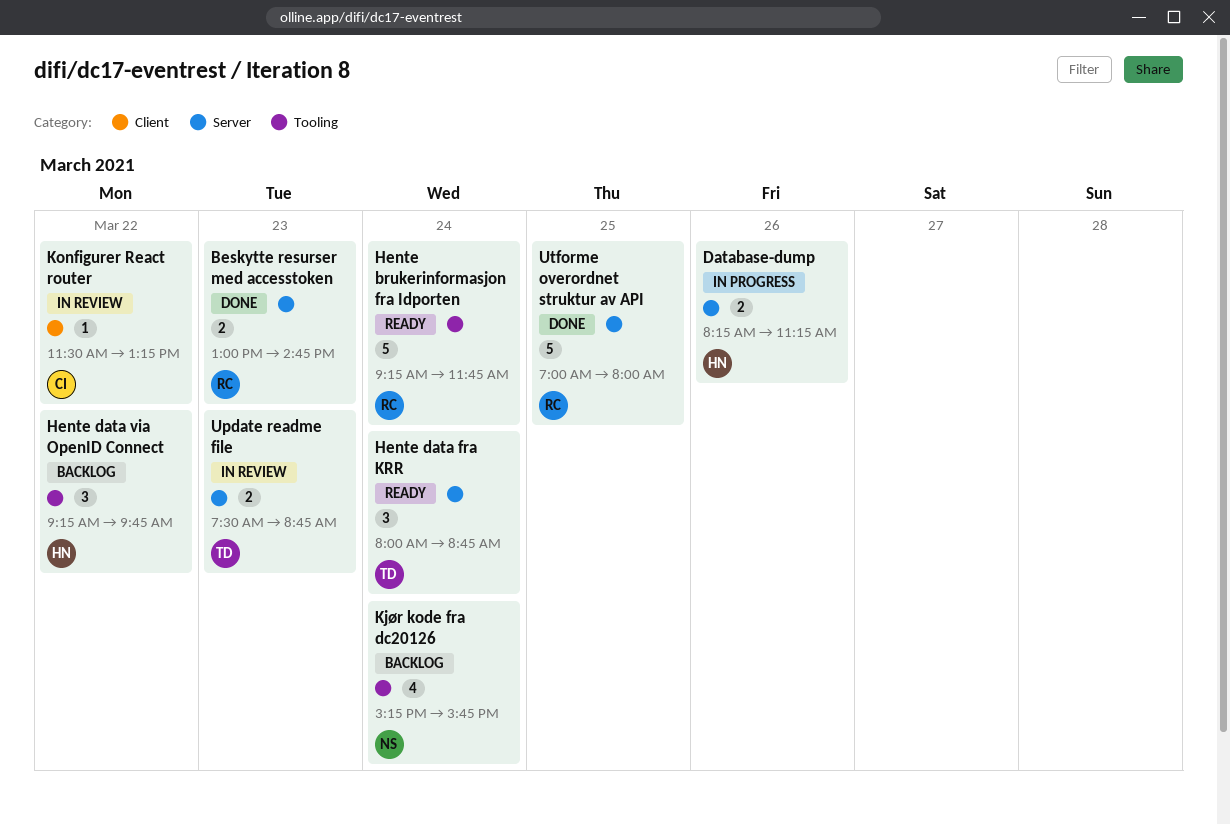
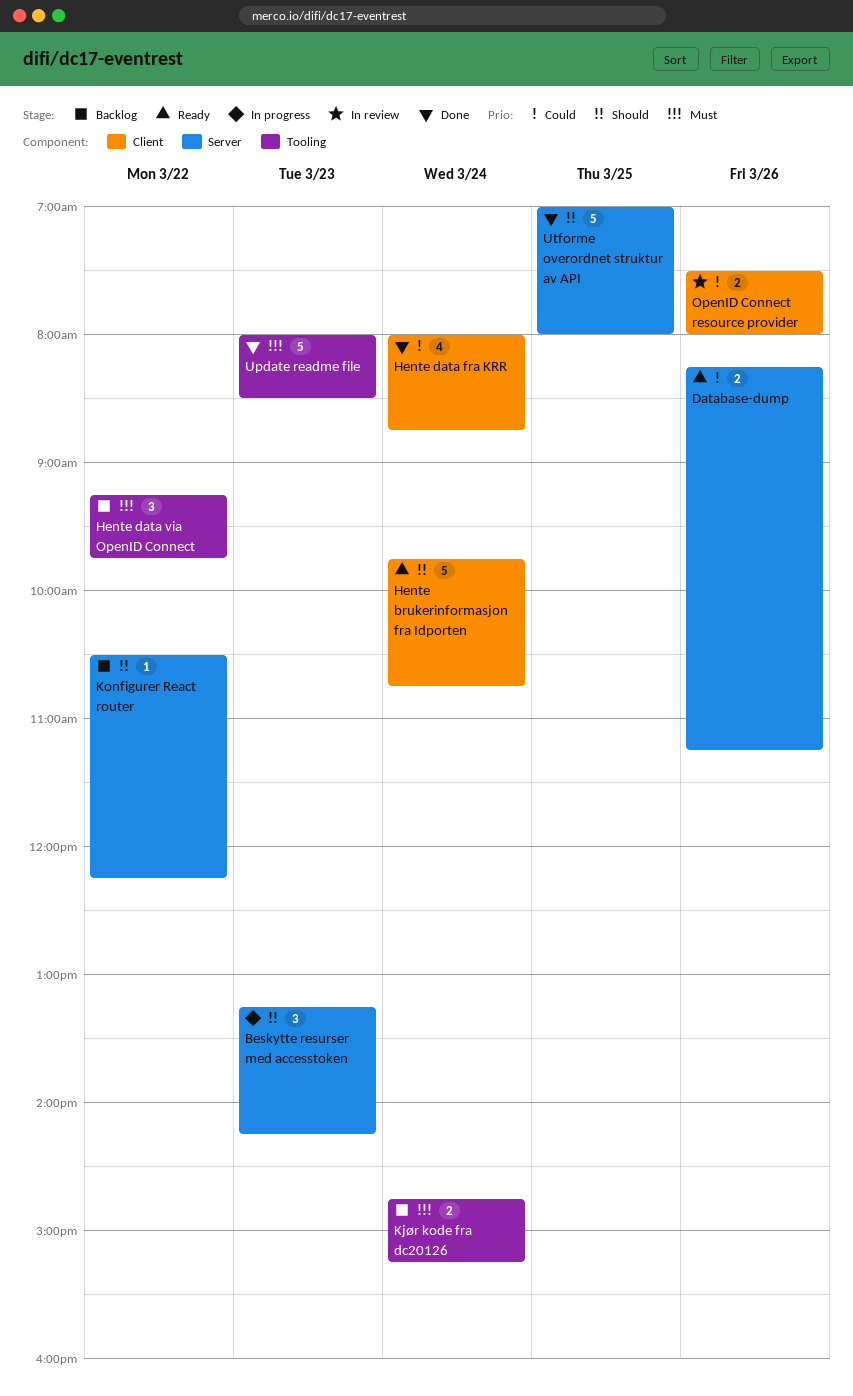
Beskytte resurser med accesstoken, status: Done -> In progress
Beskytte resurser med accesstoken, estimate: 2 -> 3
Beskytte resurser med accesstoken, begins: 13:00 -> 13:15
Beskytte resurser med accesstoken, ends: 14:45 -> 14:15
Database-dump, status: In progress -> Ready
Hente brukerinformasjon fra Idporten, label: Tooling -> Client
Hente brukerinformasjon fra Idporten, begins: 09:15 -> 09:45
Hente brukerinformasjon fra Idporten, ends: 11:45 -> 10:45
Hente data fra KRR, status: Ready -> Done
Hente data fra KRR, label: Server -> Client
Hente data fra KRR, estimate: 3 -> 4
Kjør kode fra dc20126, estimate: 4 -> 2
Kjør kode fra dc20126, begins: 15:15 -> 14:45
Kjør kode fra dc20126, ends: 15:45 -> 15:15
Konfigurer React router, status: In review -> Backlog
Konfigurer React router, label: Client -> Server
Konfigurer React router, begins: 11:30 -> 10:30
Konfigurer React router, ends: 13:15 -> 12:15
OpenID Connect resource provider: none -> present
Update readme file, status: In review -> Done
Update readme file, label: Server -> Tooling
Update readme file, estimate: 2 -> 5
Update readme file, begins: 07:30 -> 08:00
Update readme file, ends: 08:45 -> 08:30

